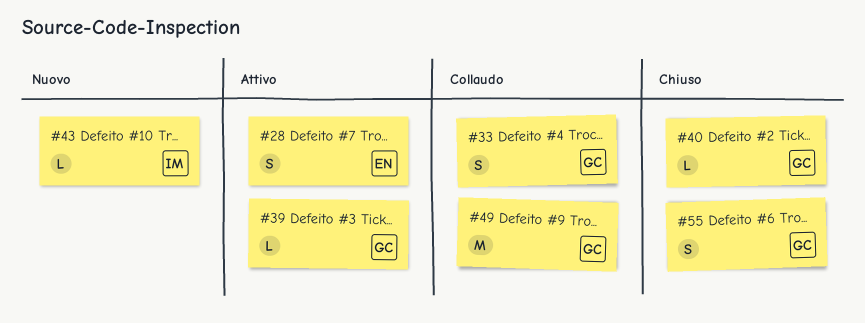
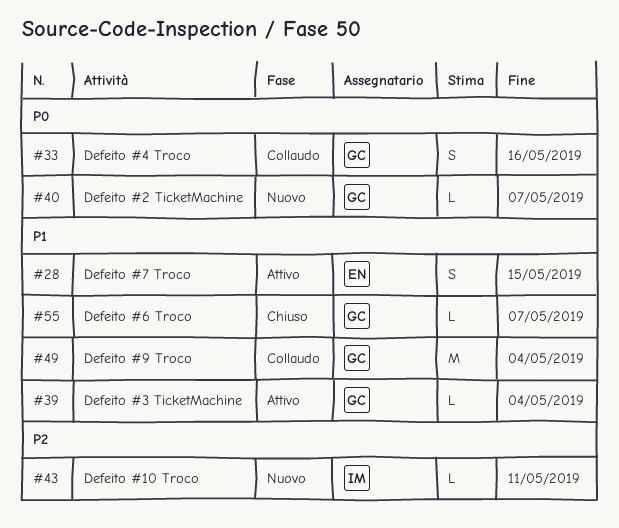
#40, status: Chiuso -> Nuovo
#55, estimate: S -> L

